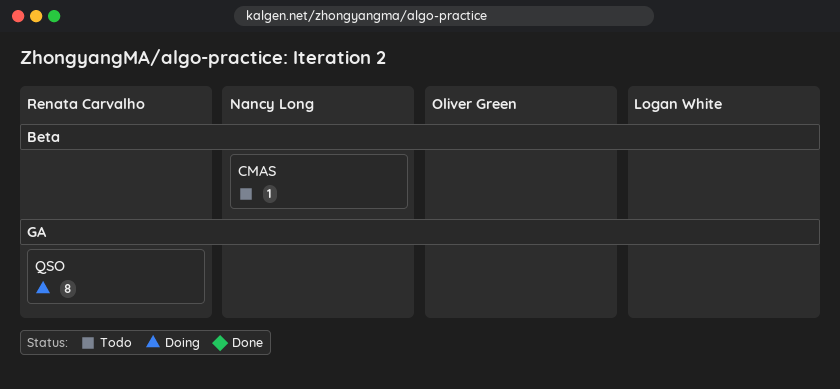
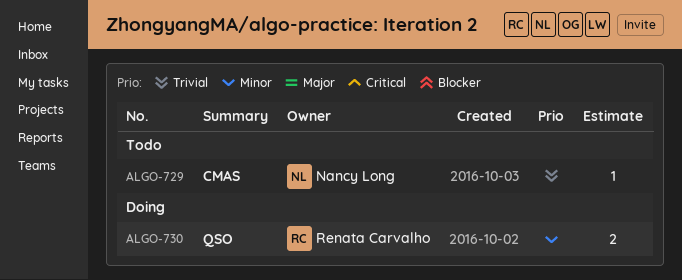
QSO, estimate: 8 -> 2

